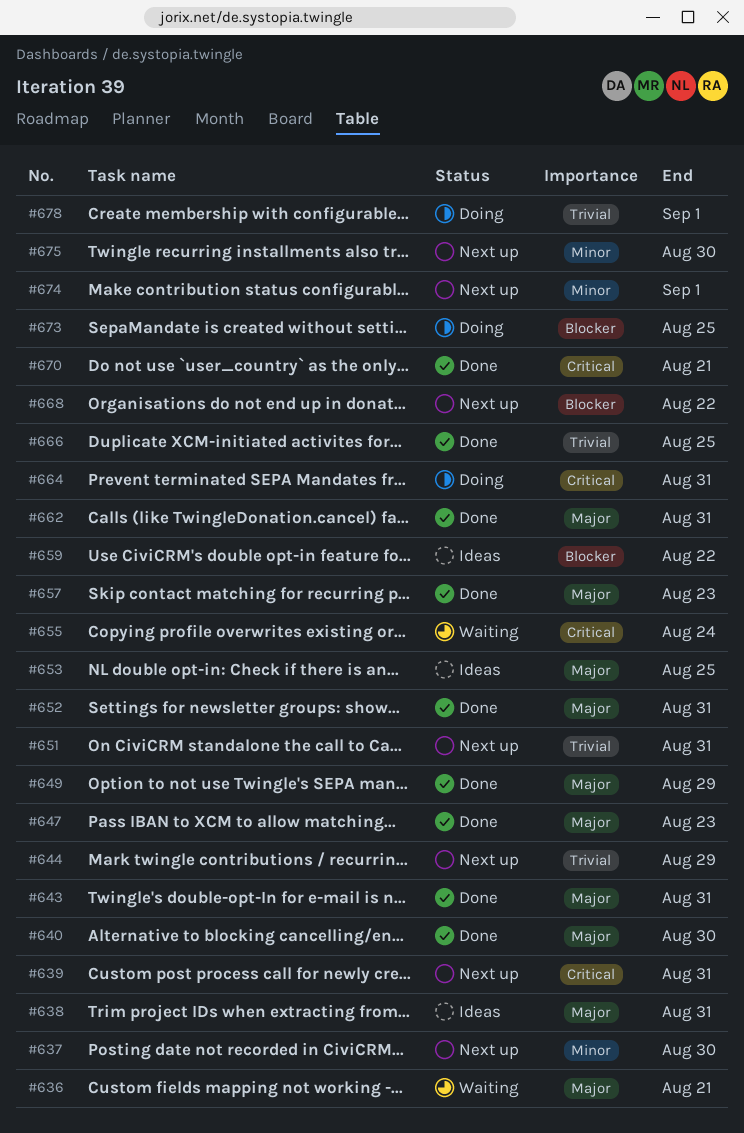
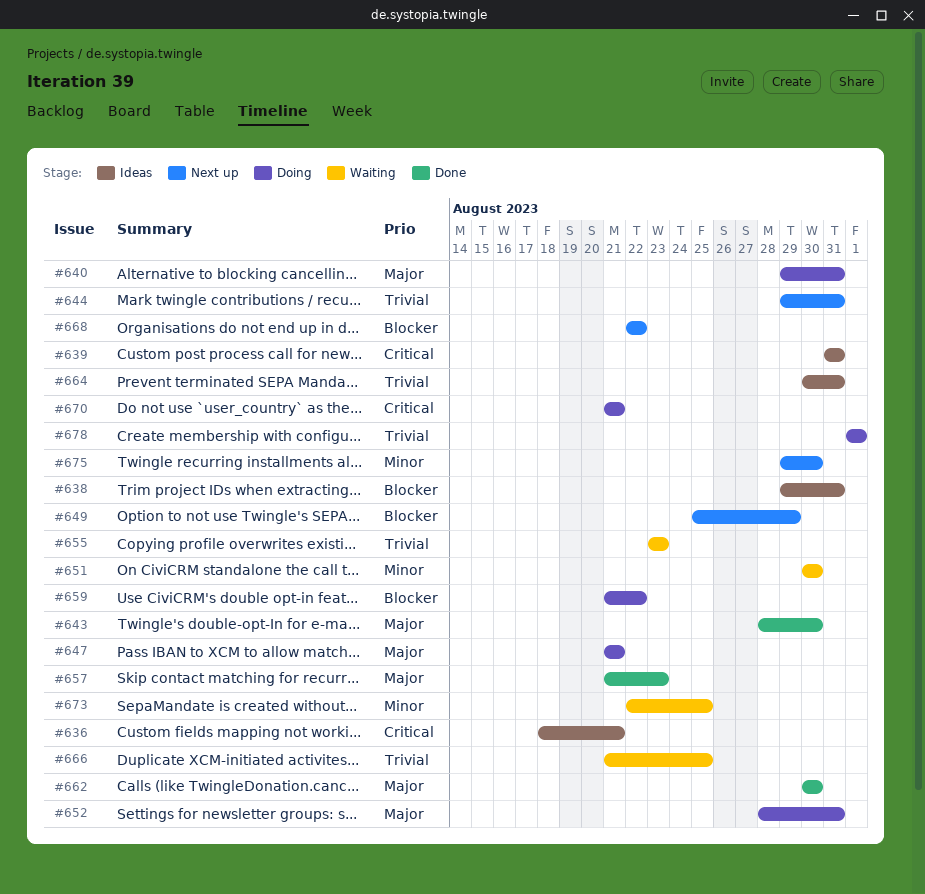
#636, status: Waiting -> Ideas
#636, priority: Major -> Critical
#637: present -> none
#638, priority: Major -> Blocker
#639, status: Next up -> Ideas
#640, status: Done -> Doing
#640, due: Aug 30 -> Aug 31
#643, due: Aug 31 -> Aug 30
#644, due: Aug 29 -> Aug 31
#647, status: Done -> Doing
#647, due: Aug 23 -> Aug 21
#649, status: Done -> Next up
#649, priority: Major -> Blocker
#651, status: Next up -> Waiting
#651, priority: Trivial -> Minor
#651, due: Aug 31 -> Aug 30
#652, status: Done -> Doing
#653: present -> none
#655, priority: Critical -> Trivial
#655, due: Aug 24 -> Aug 23
#659, status: Ideas -> Doing
#662, due: Aug 31 -> Aug 30
#664, status: Doing -> Ideas
#664, priority: Critical -> Trivial
#666, status: Done -> Waiting
#670, status: Done -> Doing
#673, status: Doing -> Waiting
#673, priority: Blocker -> Minor
#674: present -> none

